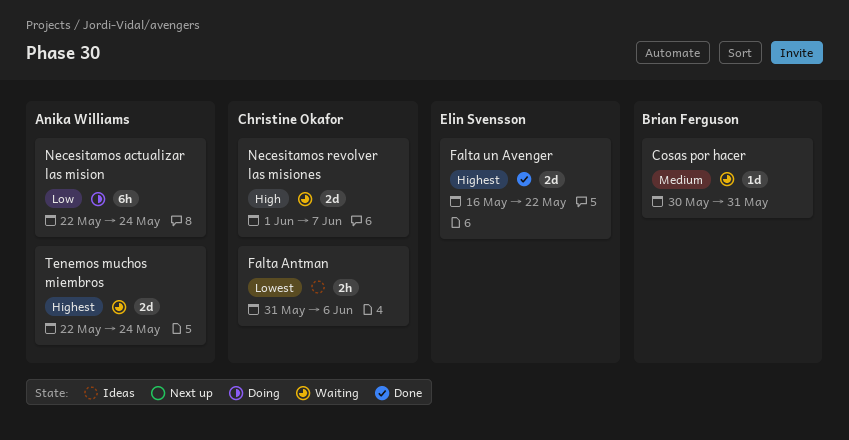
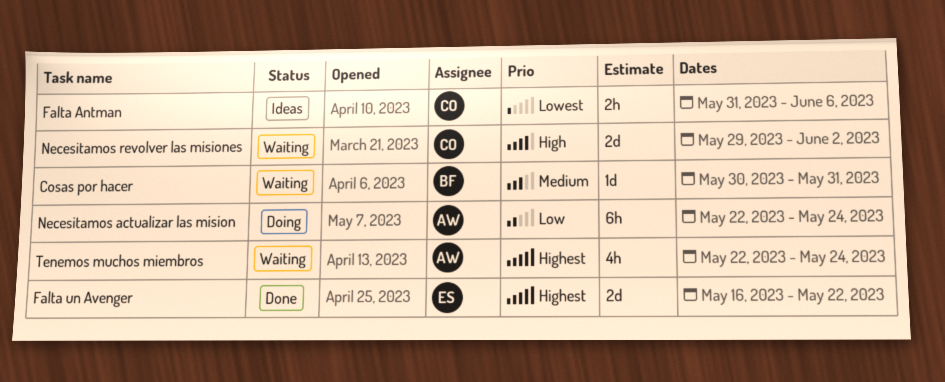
Necesitamos revolver las misiones, start: Jun 1 -> May 29
Necesitamos revolver las misiones, due: Jun 7 -> Jun 2
Tenemos muchos miembros, estimate: 2d -> 4h

